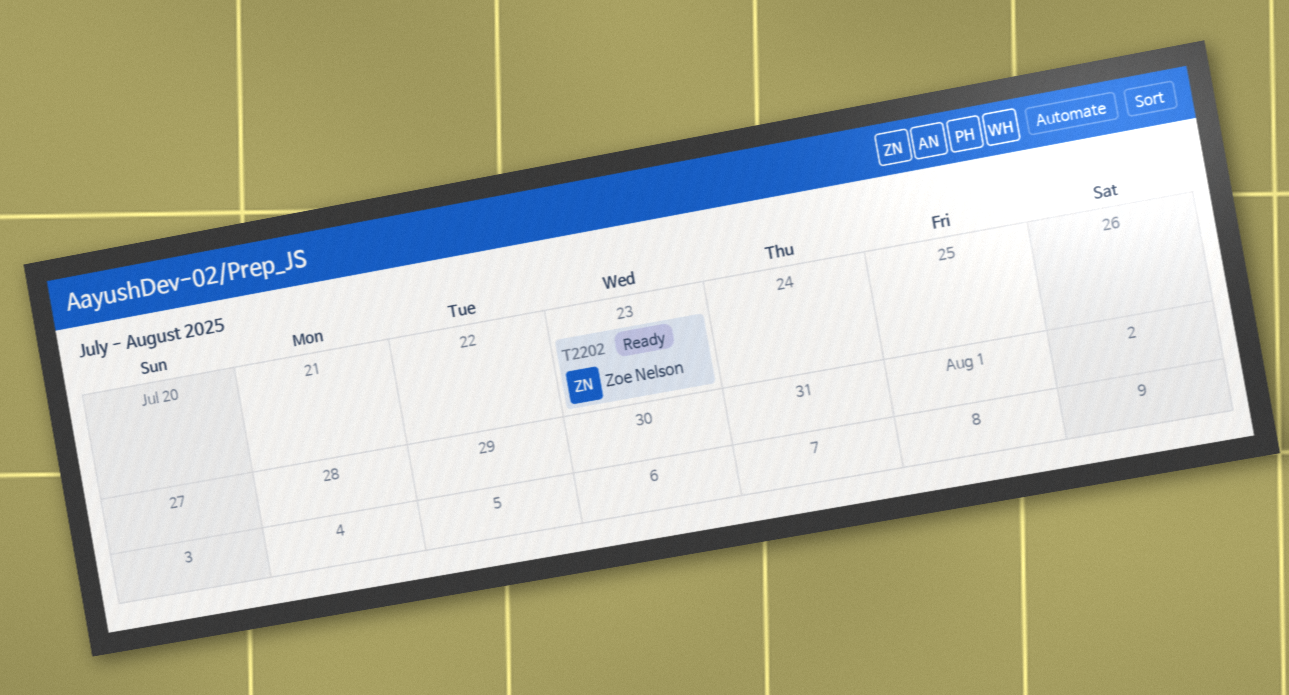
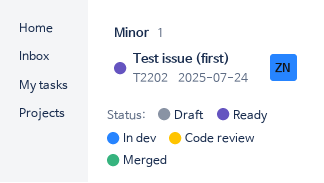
T2202, due: Jul 23 -> Jul 24

